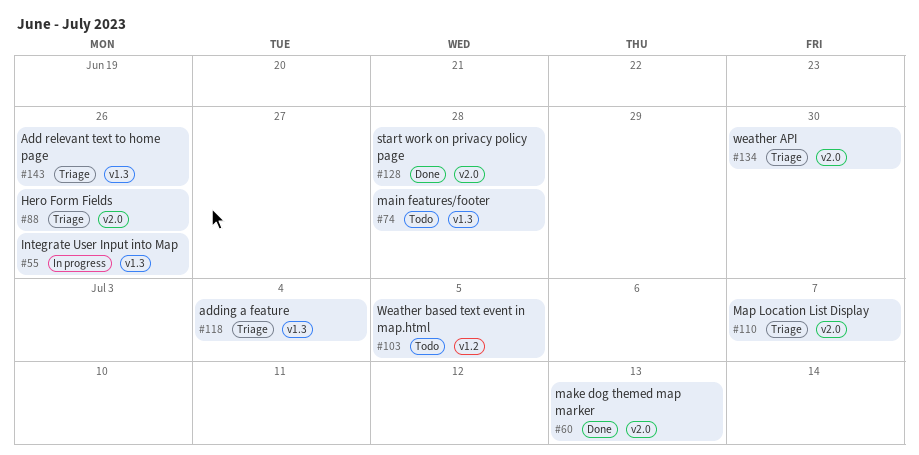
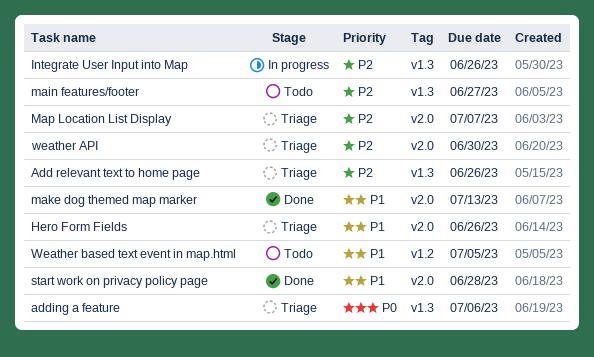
adding a feature, due: Jul 4 -> Jul 6
main features/footer, due: Jun 28 -> Jun 27

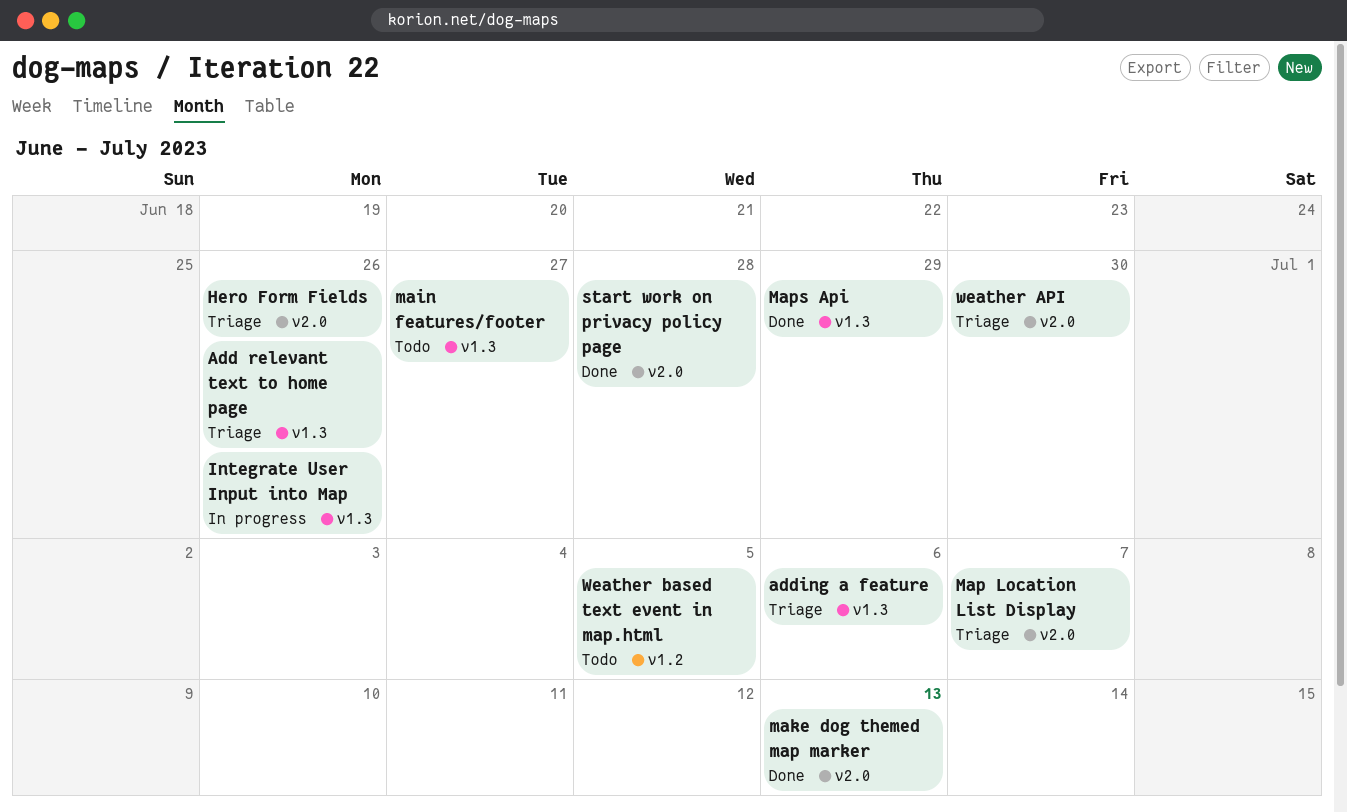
Maps Api: none -> present

